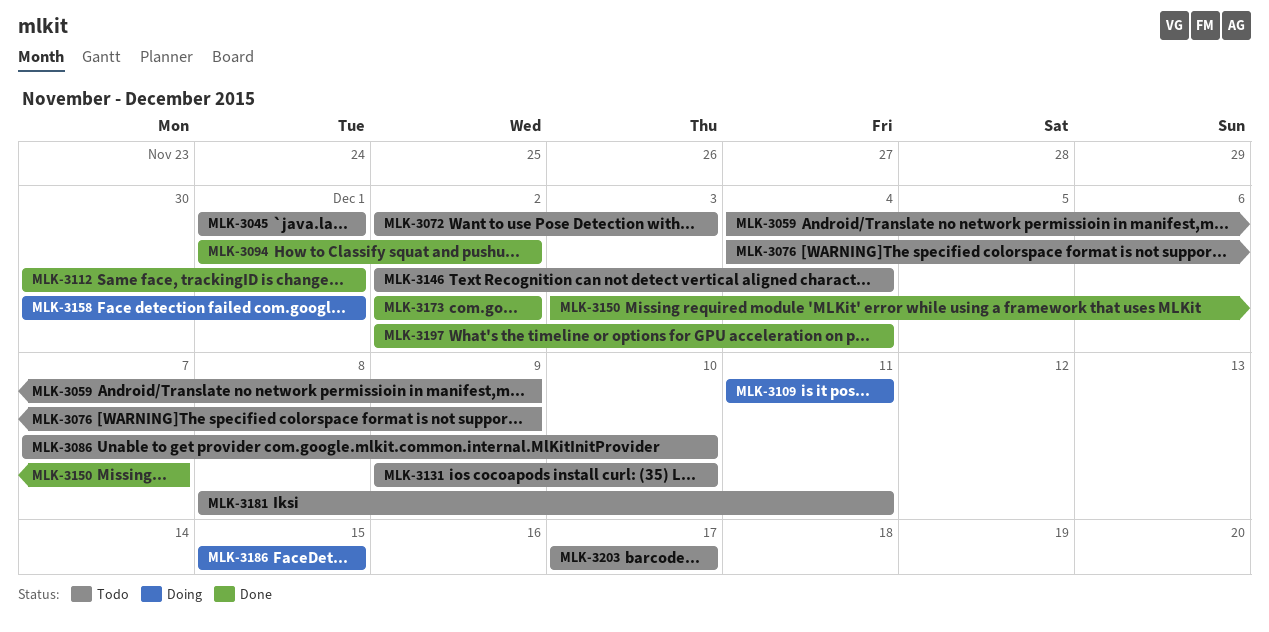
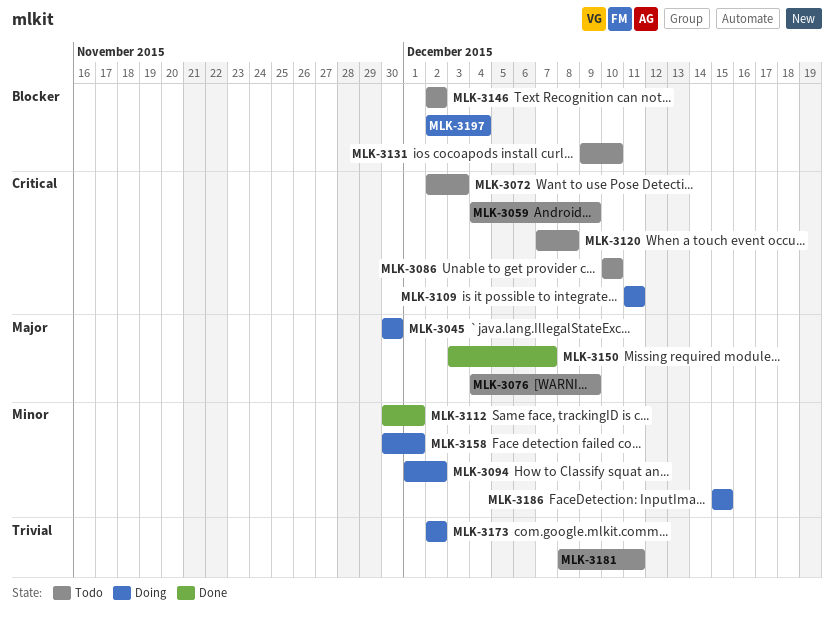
MLK-3045, status: Todo -> Doing
MLK-3045, start: Dec 1 -> Nov 30
MLK-3045, due: Dec 1 -> Nov 30
MLK-3086, start: Dec 7 -> Dec 10
MLK-3094, status: Done -> Doing
MLK-3120: none -> present
MLK-3146, due: Dec 4 -> Dec 2
MLK-3173, status: Done -> Doing
MLK-3197, status: Done -> Doing
MLK-3203: present -> none

